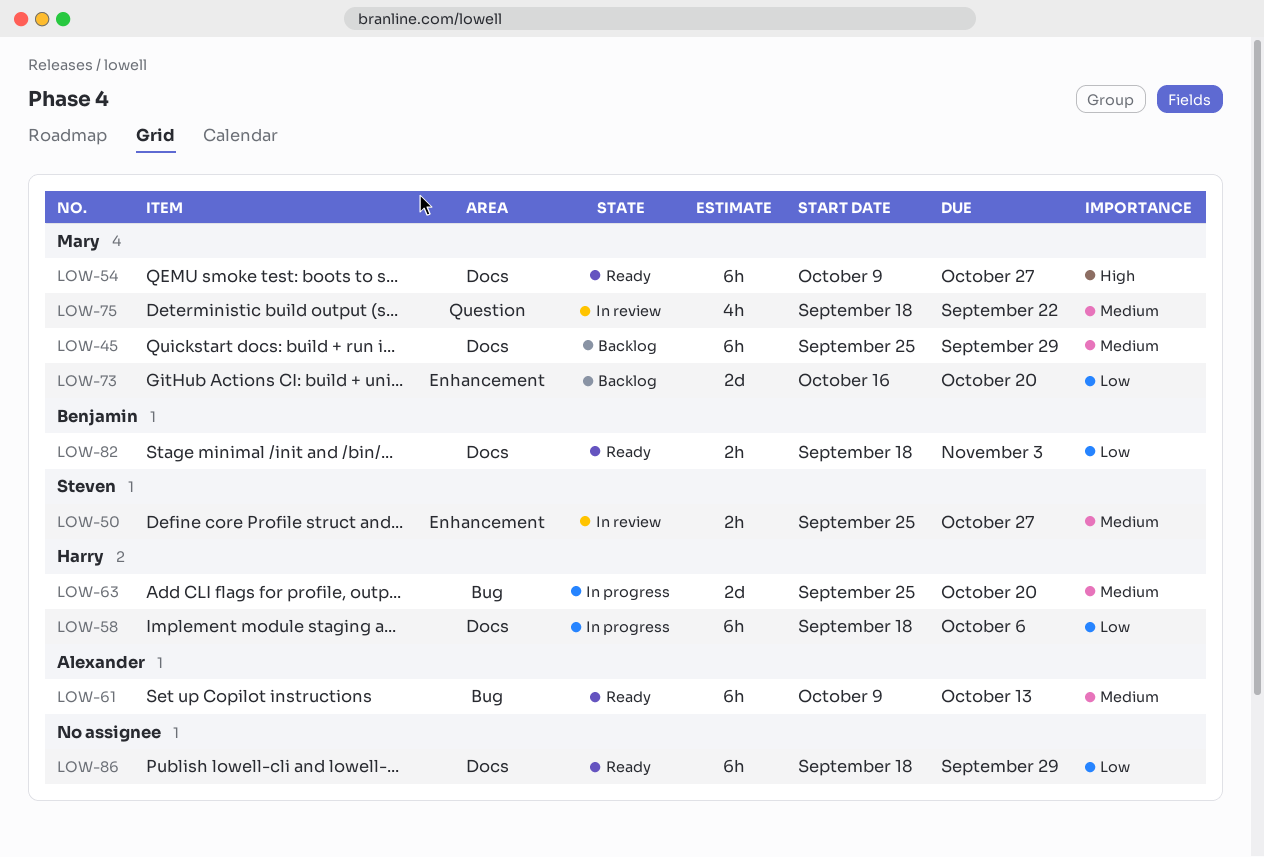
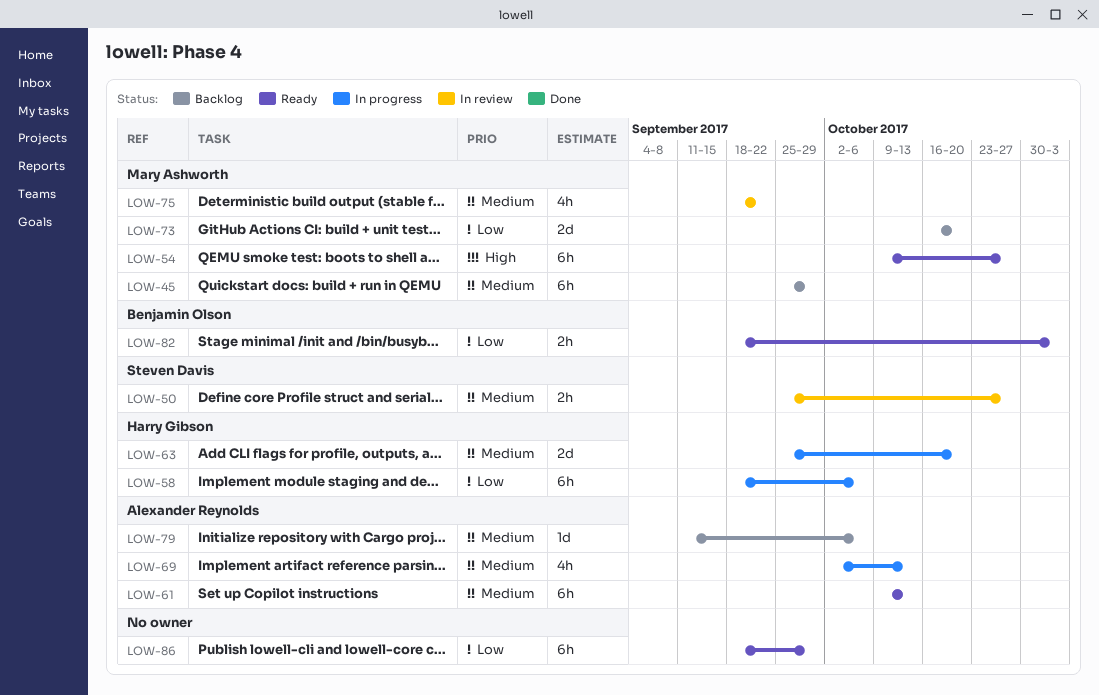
LOW-69: none -> present
LOW-79: none -> present

